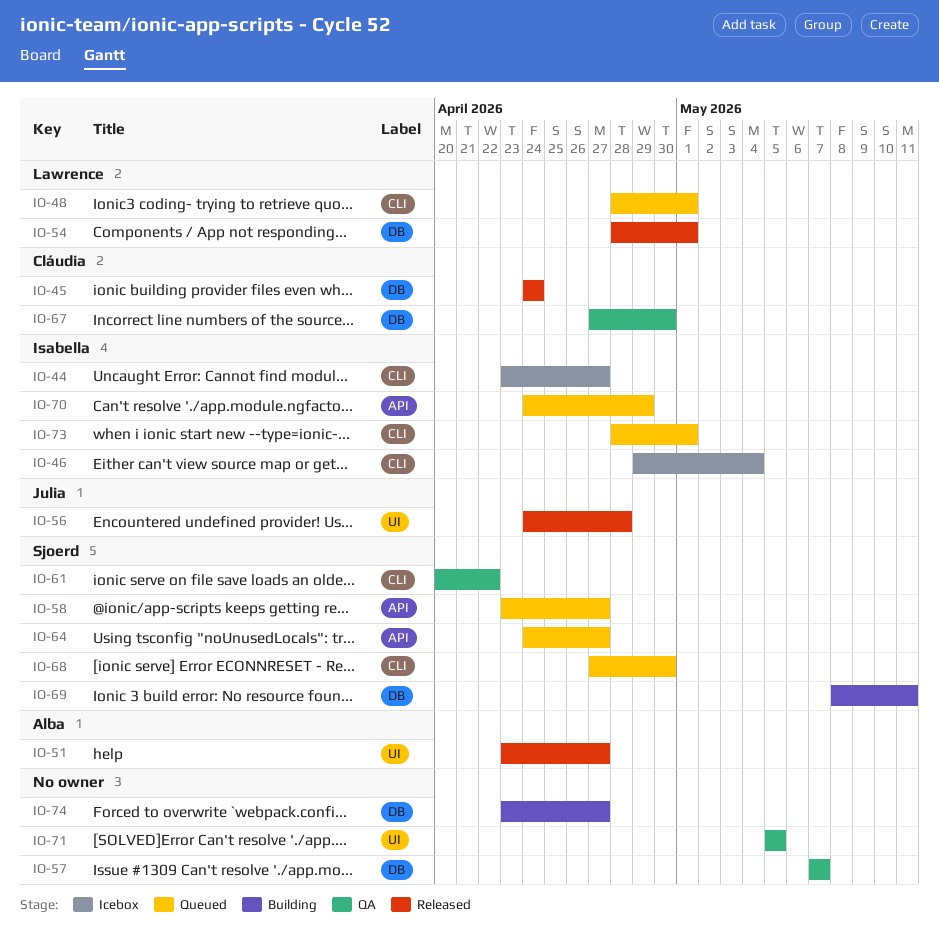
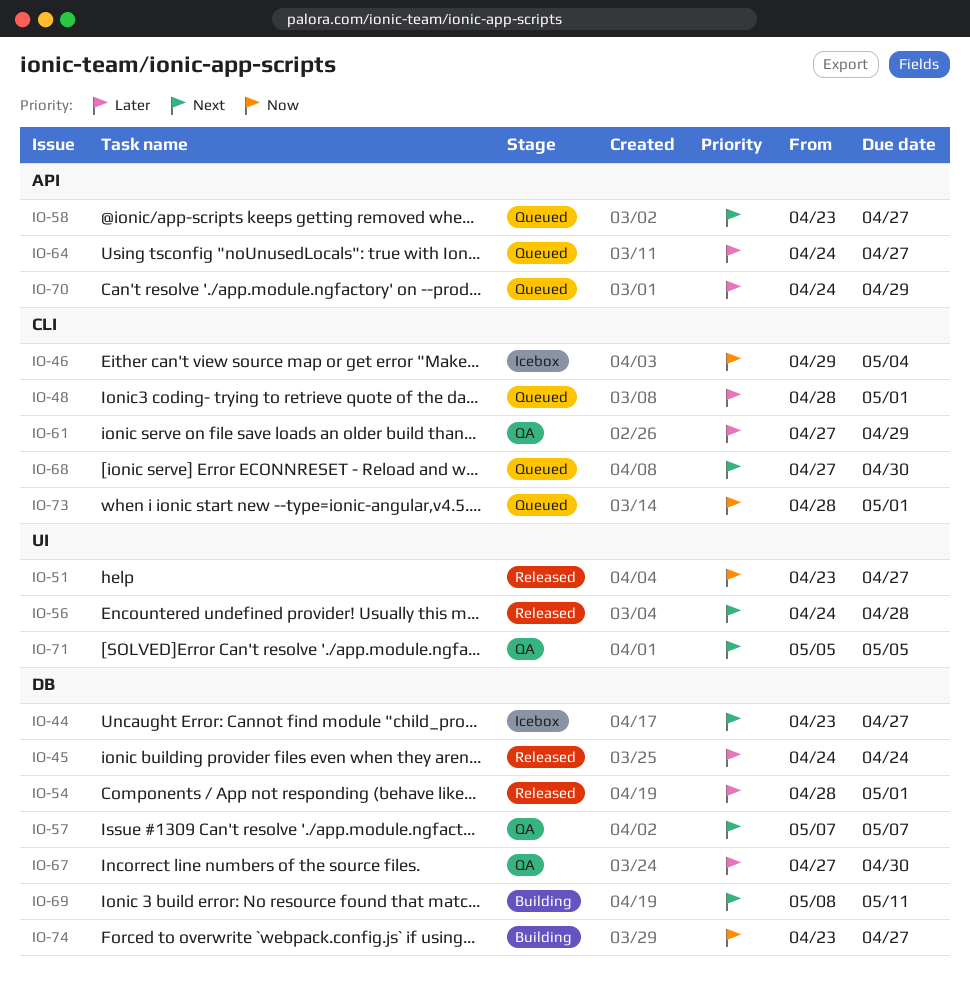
IO-44, label: CLI -> DB
IO-61, start: Apr 20 -> Apr 27
IO-61, due: Apr 22 -> Apr 29

